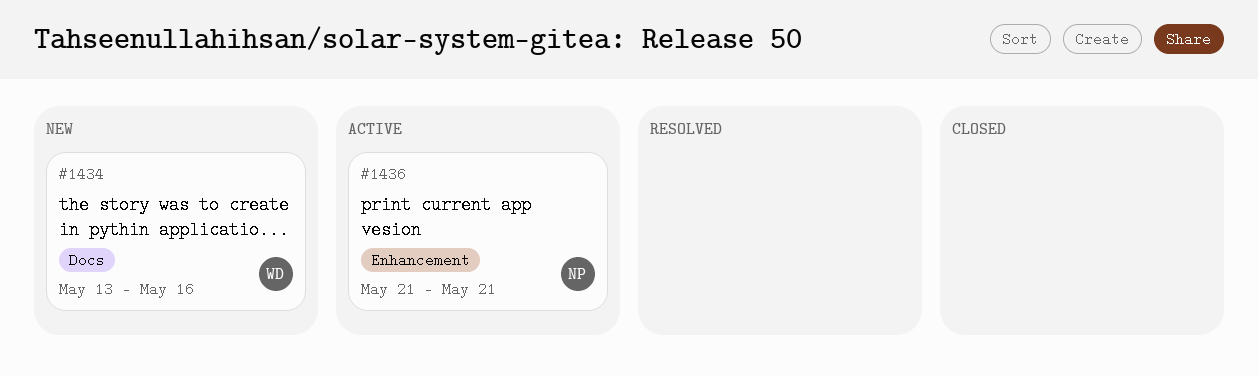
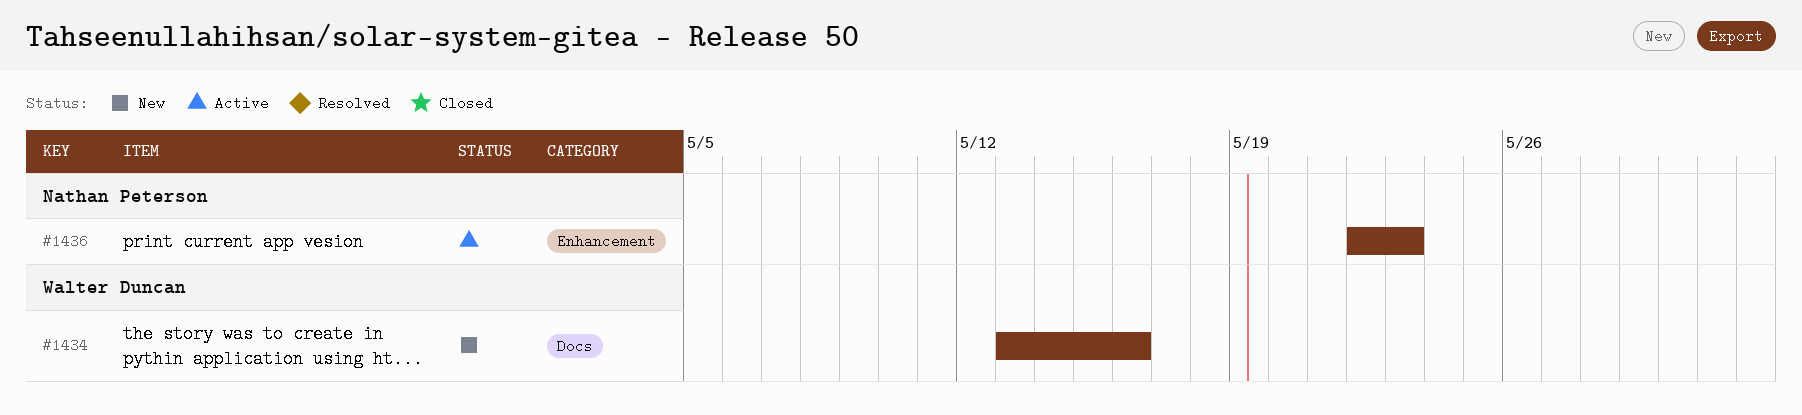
#1436, start: May 21 -> May 22
#1436, due: May 21 -> May 23

